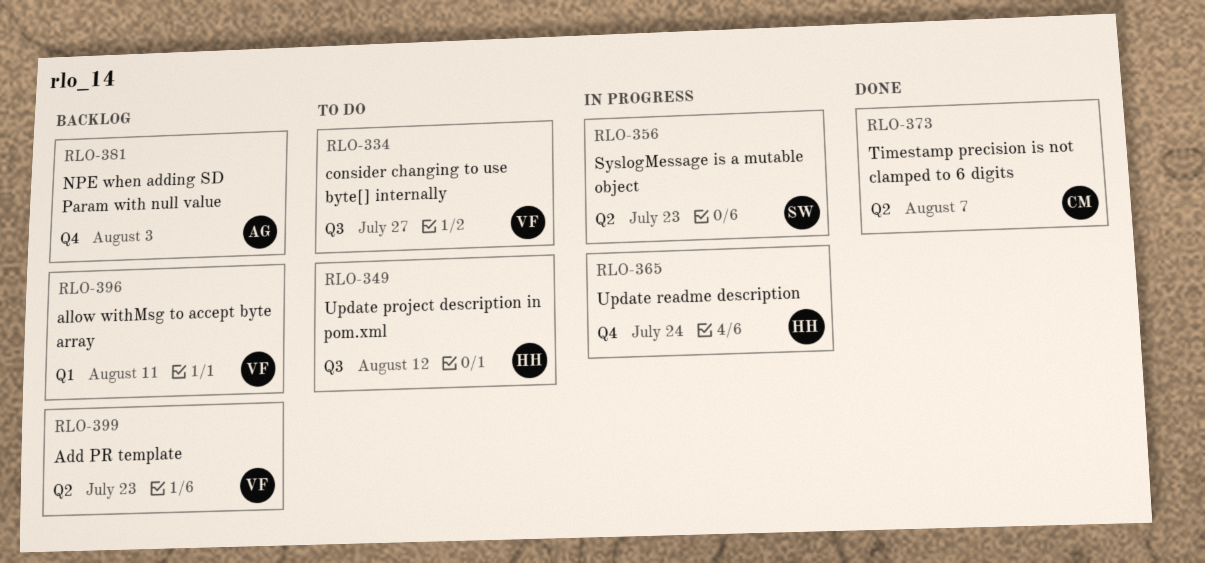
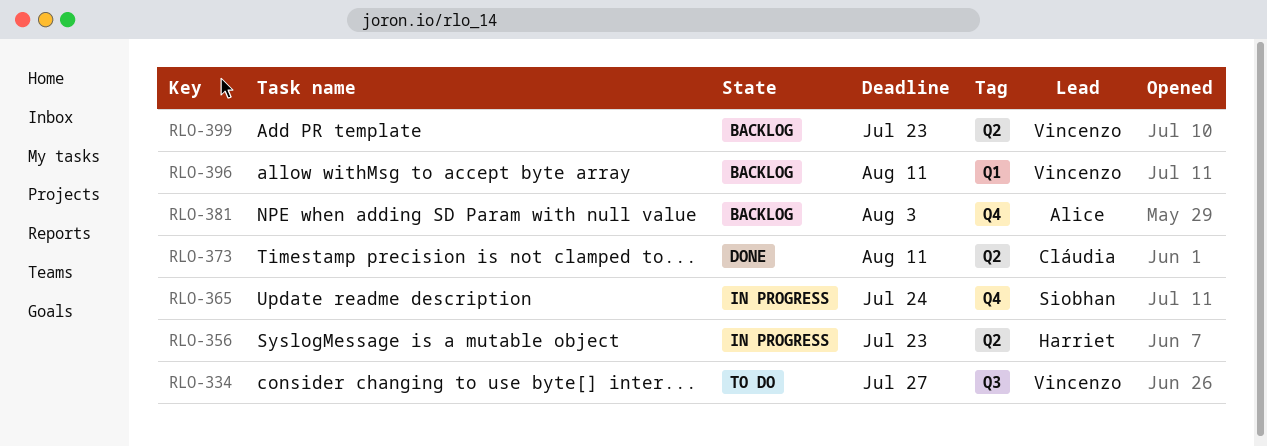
RLO-349: present -> none
RLO-356, owner: Siobhan -> Harriet
RLO-365, owner: Harriet -> Siobhan
RLO-373, due: Aug 7 -> Aug 11

